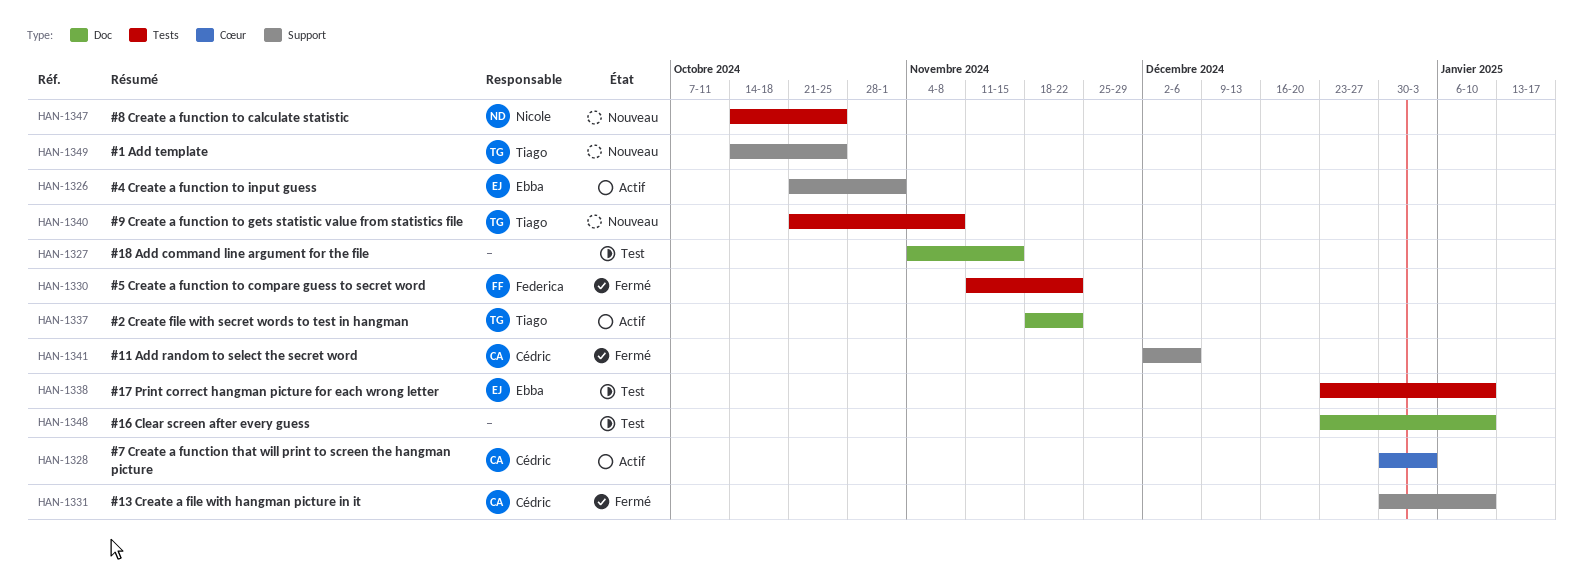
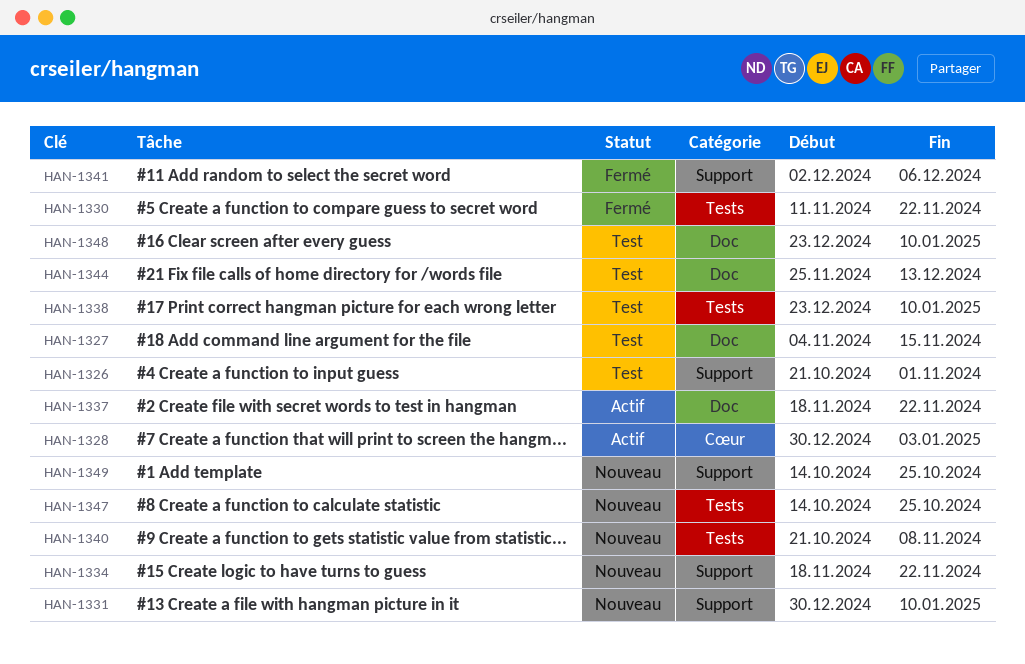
HAN-1326, status: Actif -> Test
HAN-1331, status: Fermé -> Nouveau
HAN-1334: none -> present
HAN-1344: none -> present

